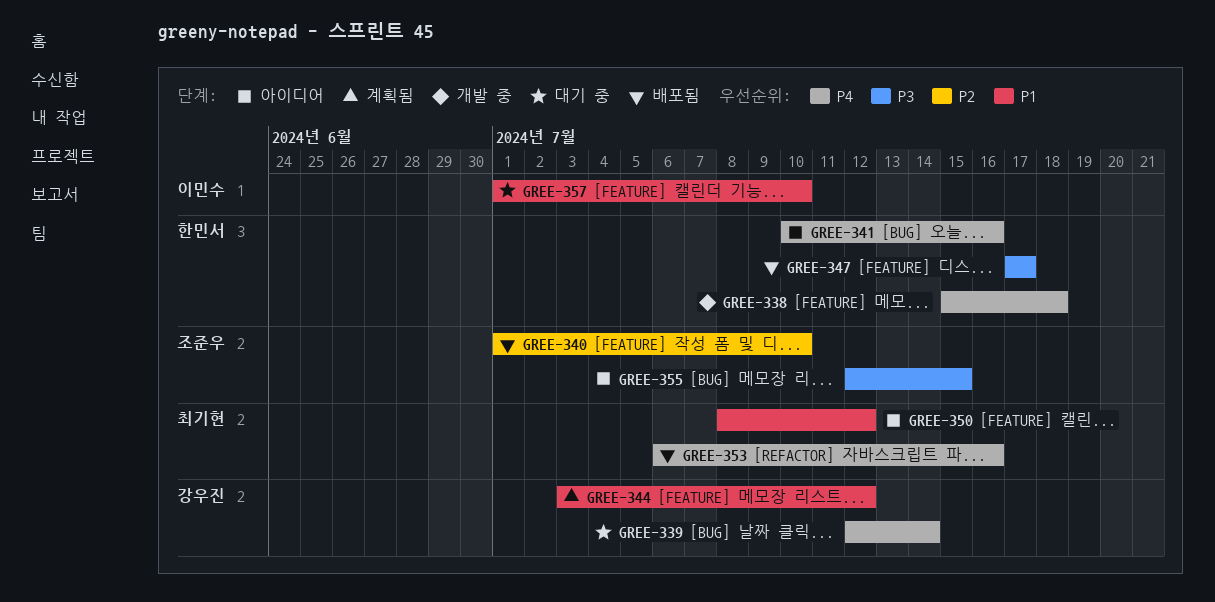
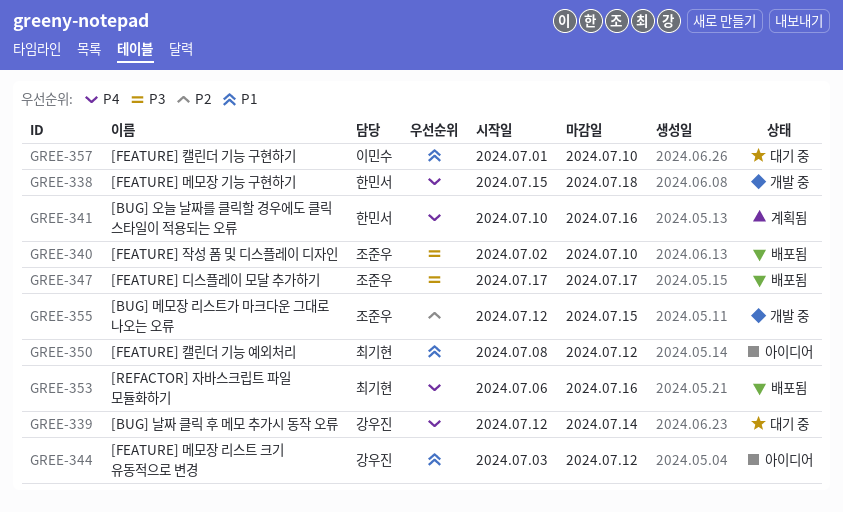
GREE-340, priority: P2 -> P3
GREE-340, start: Jul 1 -> Jul 2
GREE-341, status: 아이디어 -> 계획됨
GREE-344, status: 계획됨 -> 아이디어
GREE-347, owner: 한민서 -> 조준우
GREE-355, status: 아이디어 -> 개발 중
GREE-355, priority: P3 -> P2

